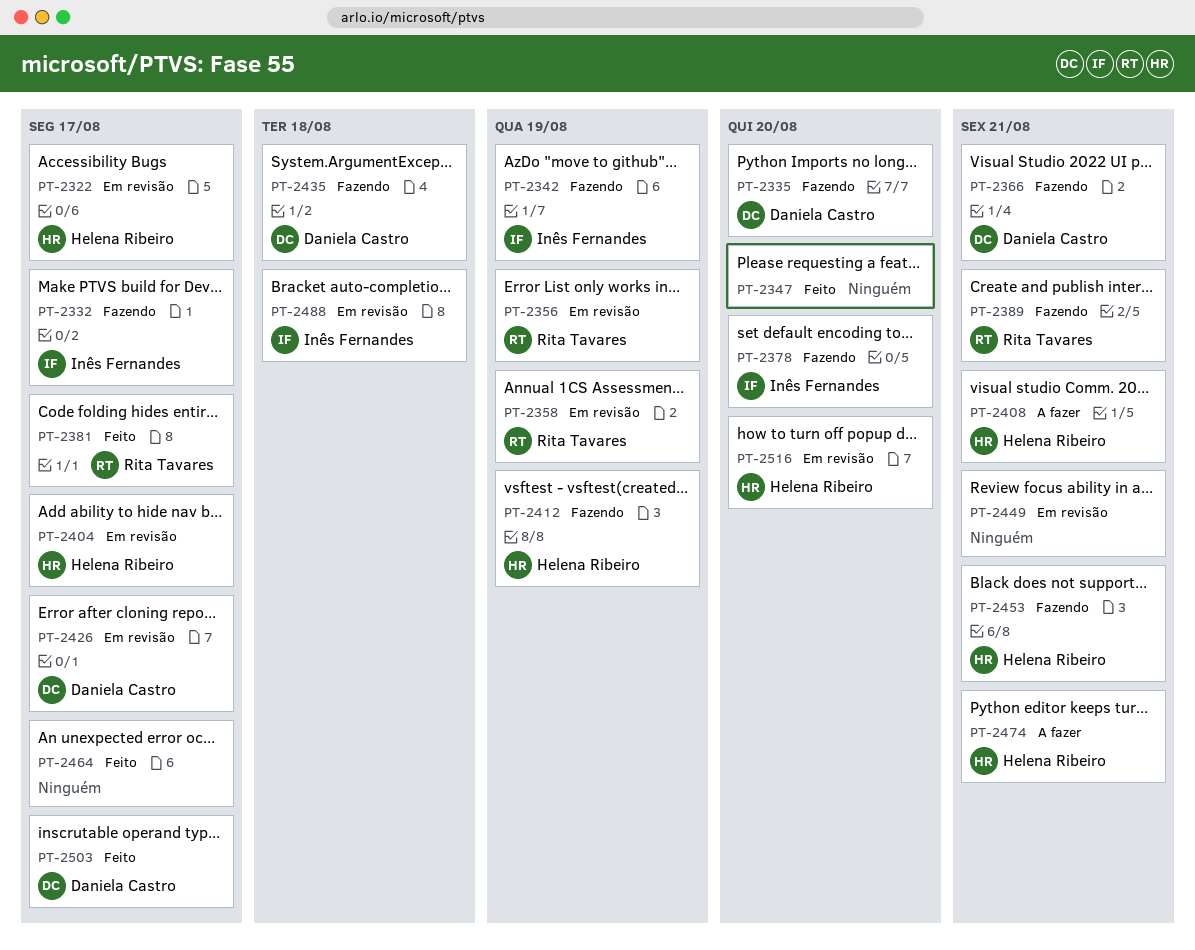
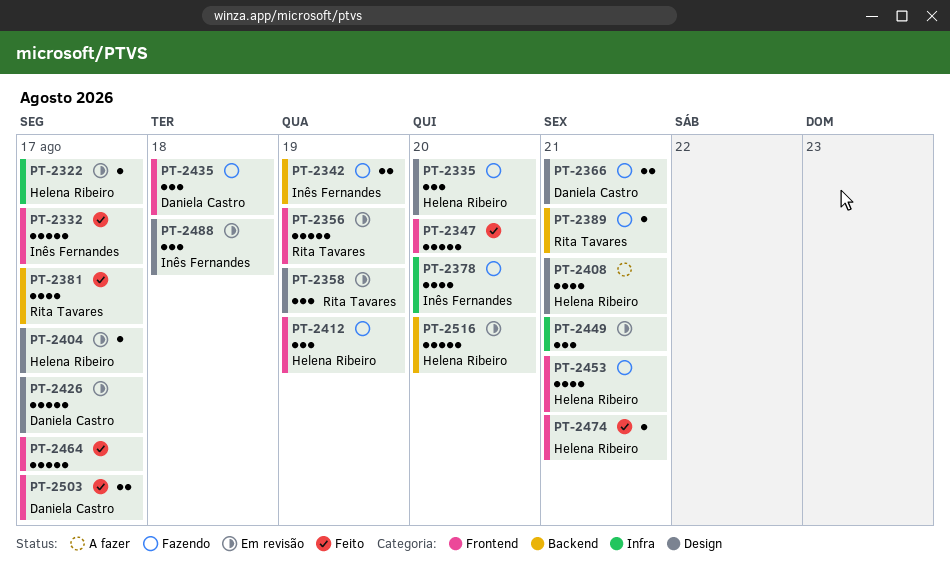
PT-2332, status: Fazendo -> Feito
PT-2335, owner: Daniela Castro -> Helena Ribeiro
PT-2474, status: A fazer -> Feito

